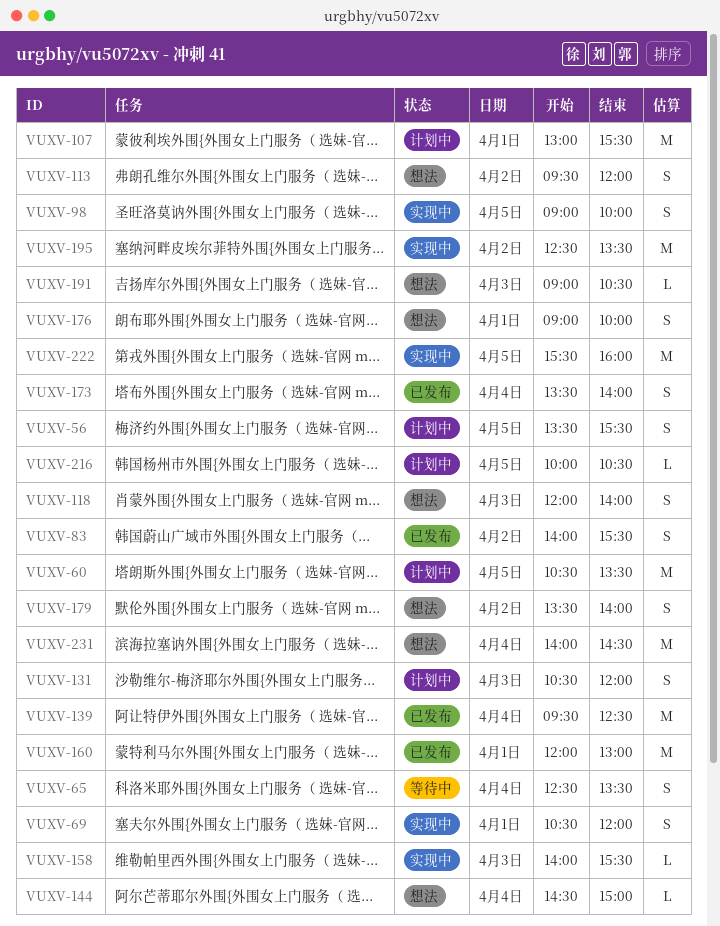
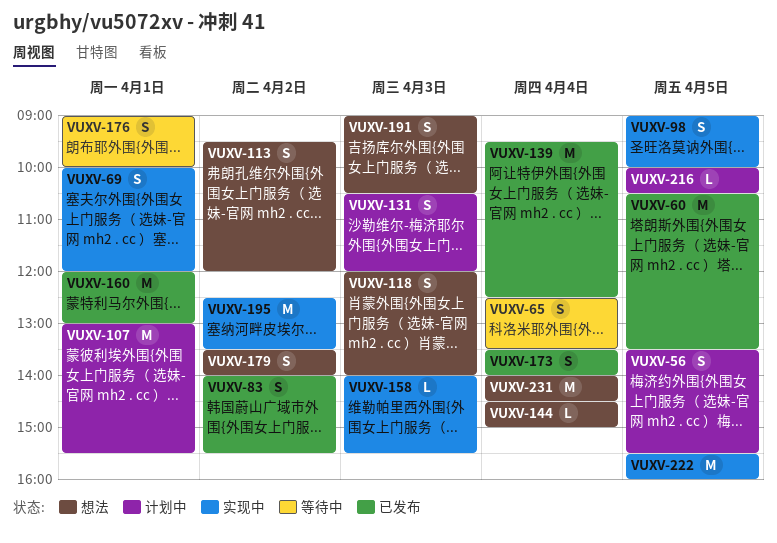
VUXV-60, status: 计划中 -> 已发布
VUXV-69, begins: 10:30 -> 10:00
VUXV-176, status: 想法 -> 等待中
VUXV-191, estimate: L -> S

